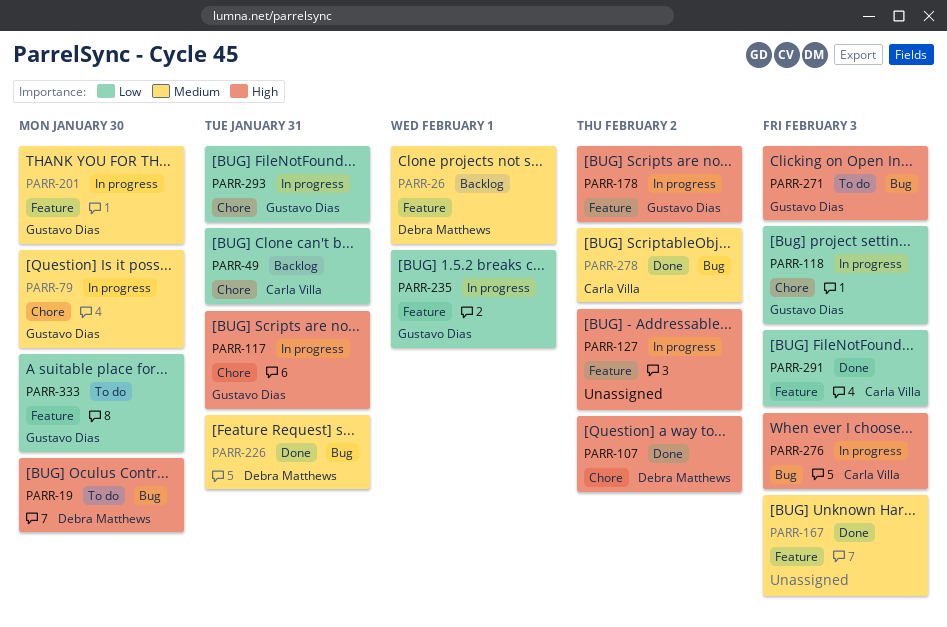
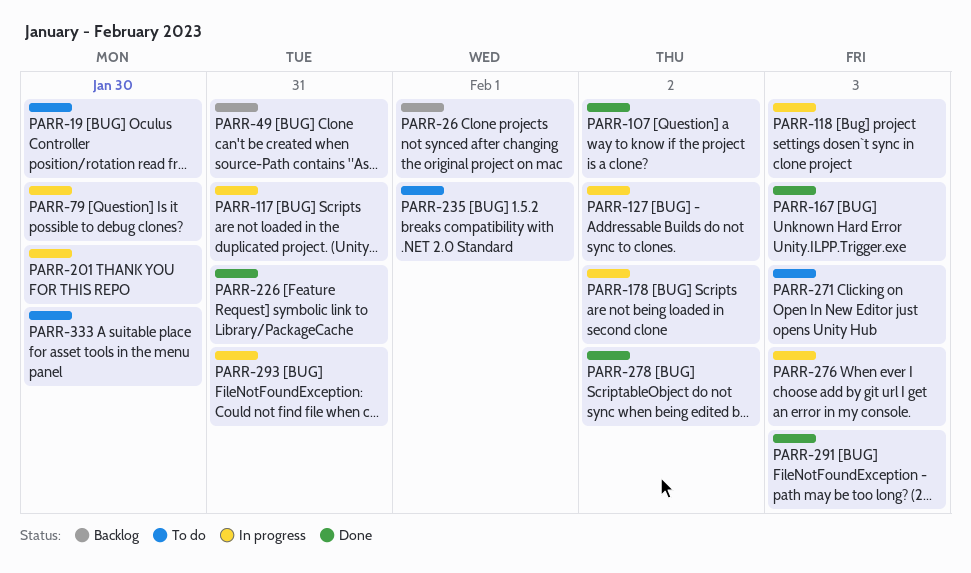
PARR-235, status: In progress -> To do

